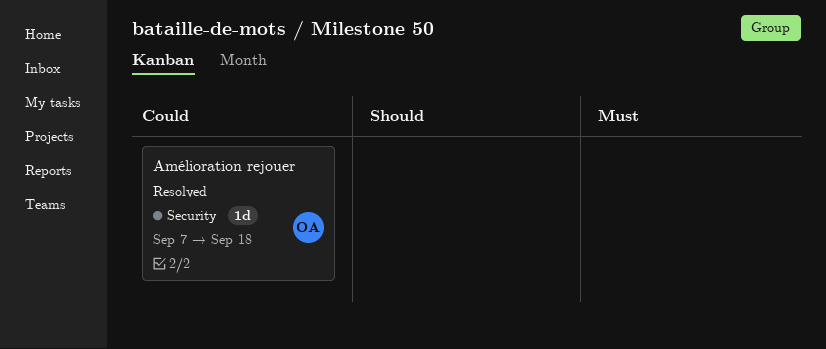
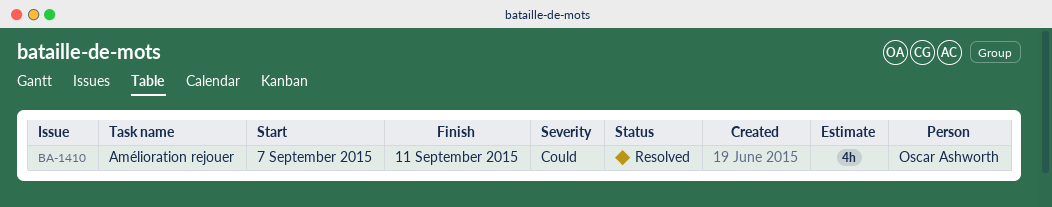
Amélioration rejouer, estimate: 1d -> 4h
Amélioration rejouer, due: Sep 18 -> Sep 11

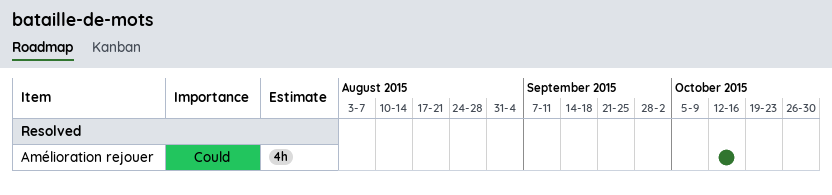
Amélioration rejouer, start: Sep 7 -> Oct 12
Amélioration rejouer, due: Sep 11 -> Oct 16

